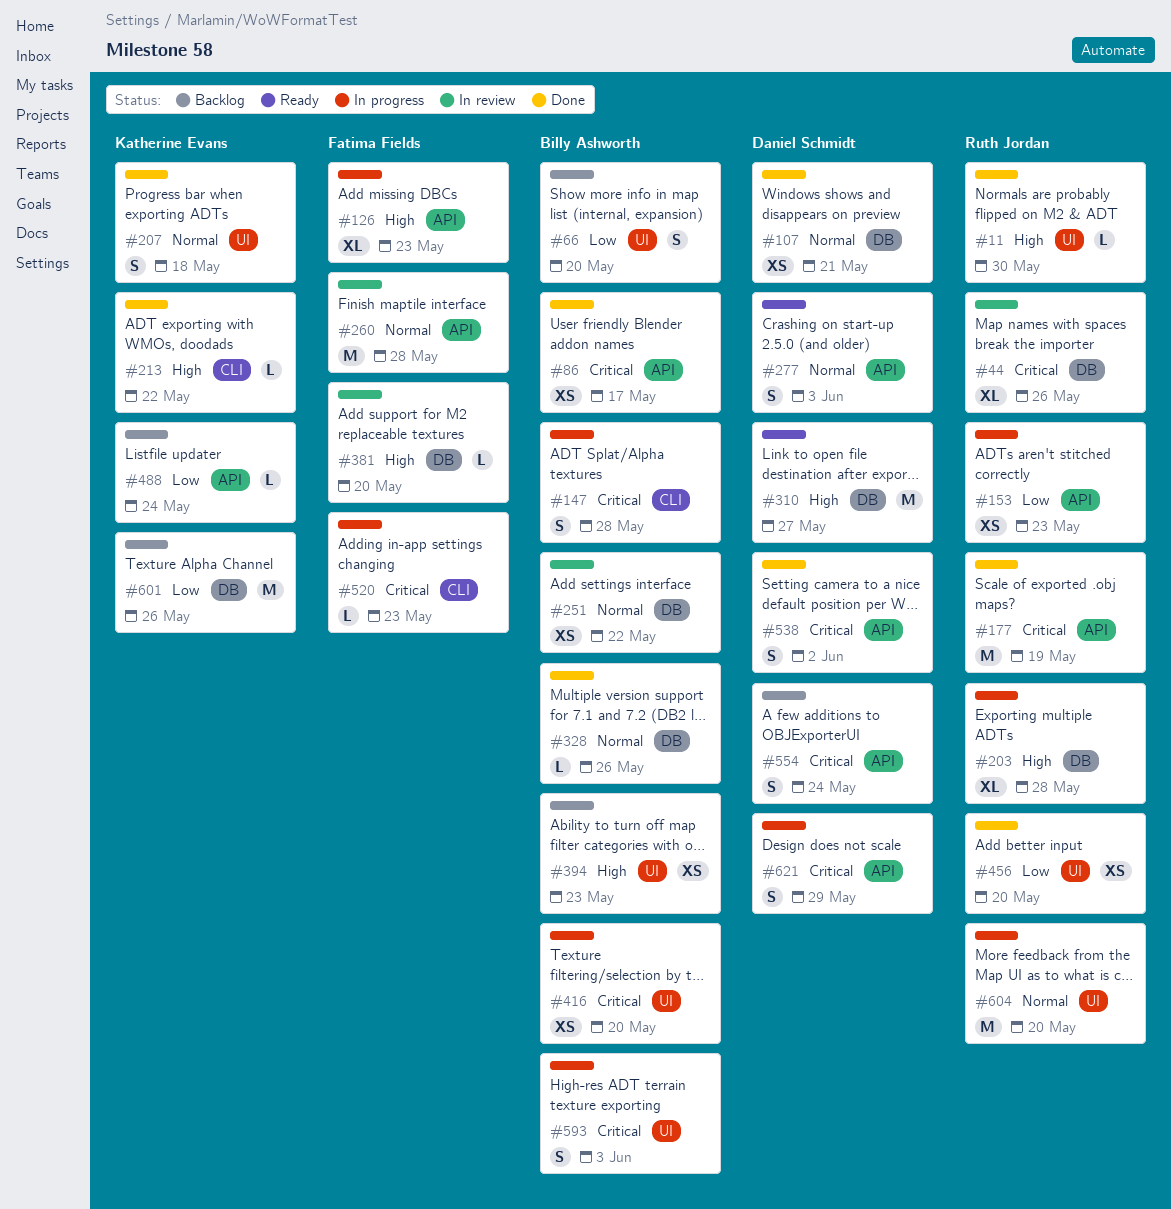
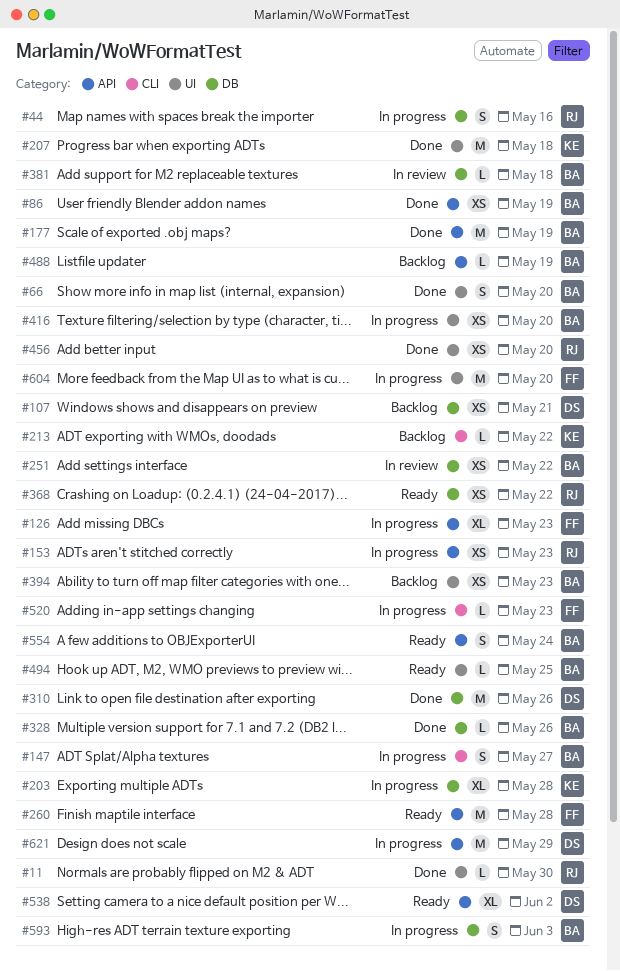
#44, status: In review -> In progress
#44, estimate: XL -> S
#44, due: May 26 -> May 16
#66, status: Backlog -> Done
#86, due: May 17 -> May 19
#107, status: Done -> Backlog
#147, due: May 28 -> May 27
#177, owner: Ruth Jordan -> Billy Ashworth
#203, owner: Ruth Jordan -> Katherine Evans
#207, estimate: S -> M
#213, status: Done -> Backlog
#260, status: In review -> Ready
#277: present -> none
#310, status: Ready -> Done
#310, due: May 27 -> May 26
#368: none -> present
#381, owner: Fatima Fields -> Billy Ashworth
#381, due: May 20 -> May 18
#488, owner: Katherine Evans -> Billy Ashworth
#488, due: May 24 -> May 19
#494: none -> present
#538, status: Done -> Ready
#538, estimate: S -> XL
#554, status: Backlog -> Ready
#554, owner: Daniel Schmidt -> Billy Ashworth
#593, label: UI -> DB
#601: present -> none
#604, owner: Ruth Jordan -> Fatima Fields
#621, estimate: S -> M

